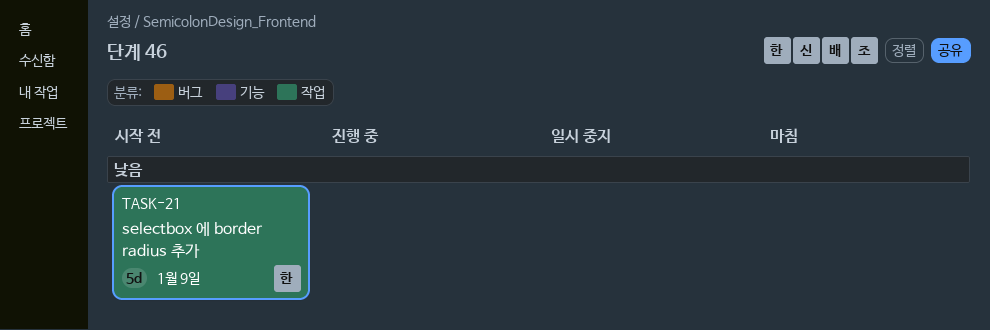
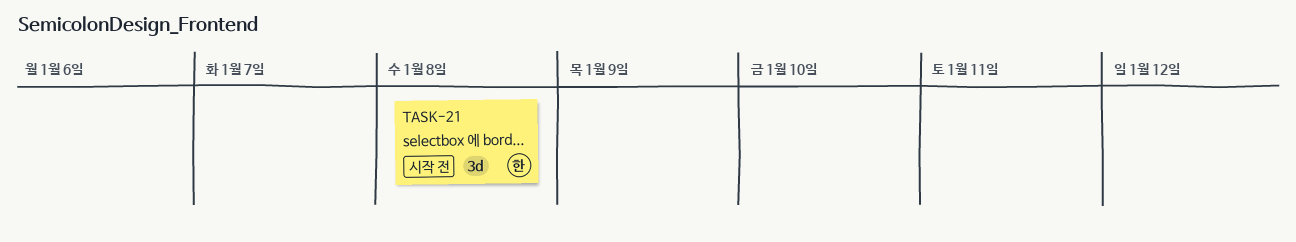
TASK-21, estimate: 5d -> 3d
TASK-21, due: Jan 9 -> Jan 8

